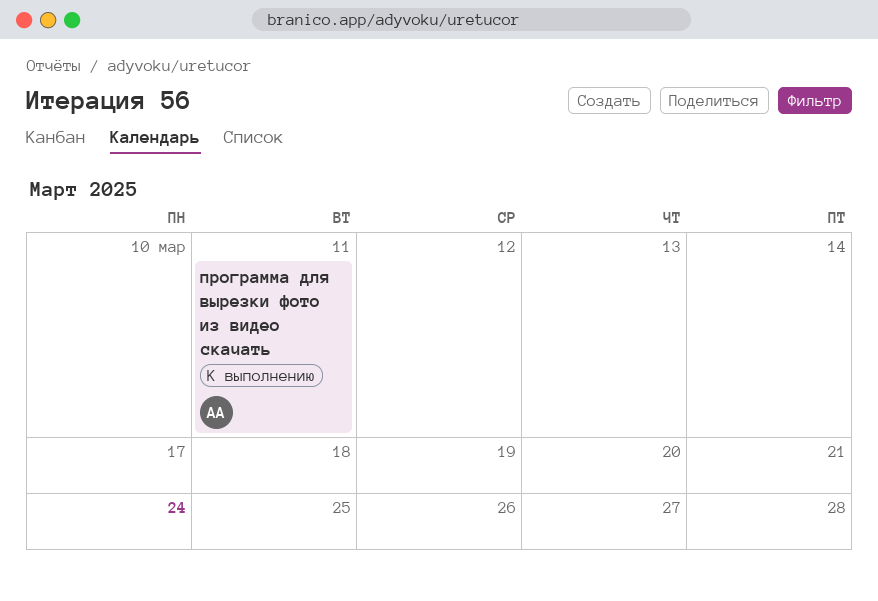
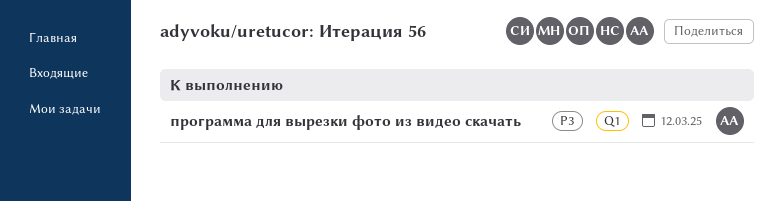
программа для вырезки фото из видео скачать, due: Mar 11 -> Mar 12

